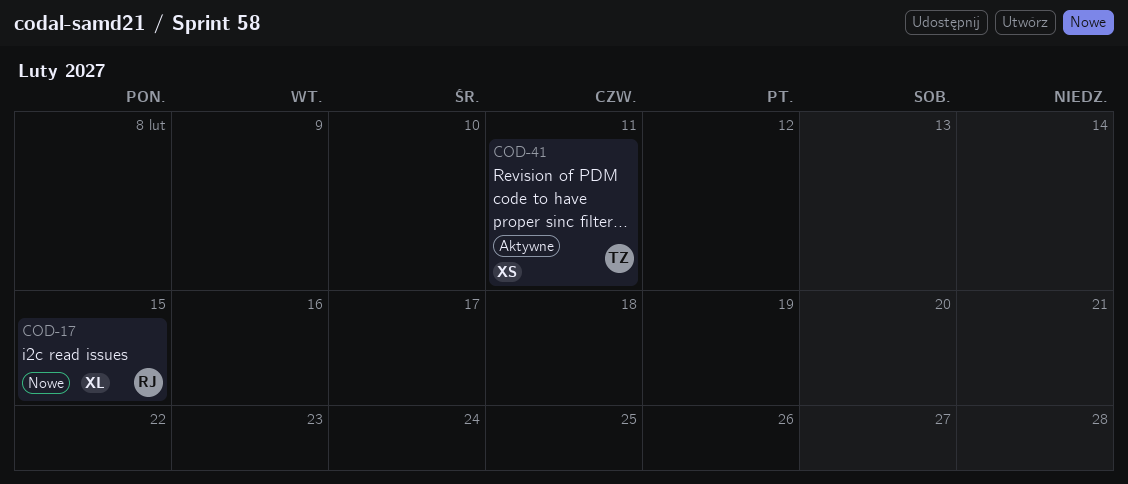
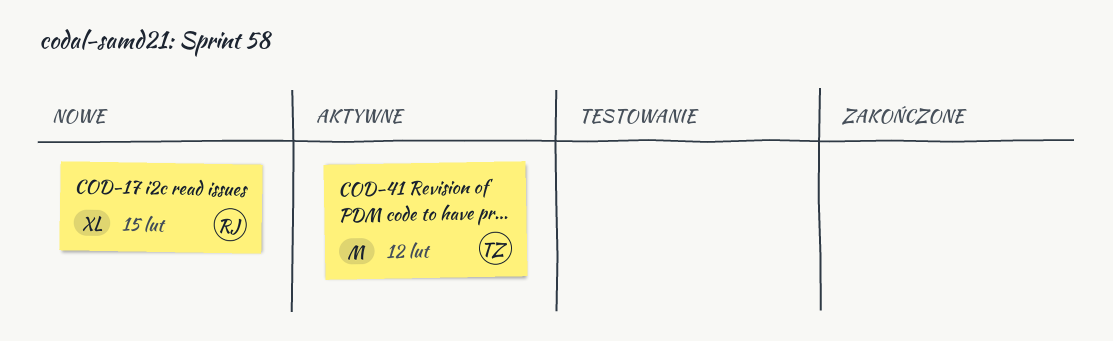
COD-41, estimate: XS -> M
COD-41, due: Feb 11 -> Feb 12

